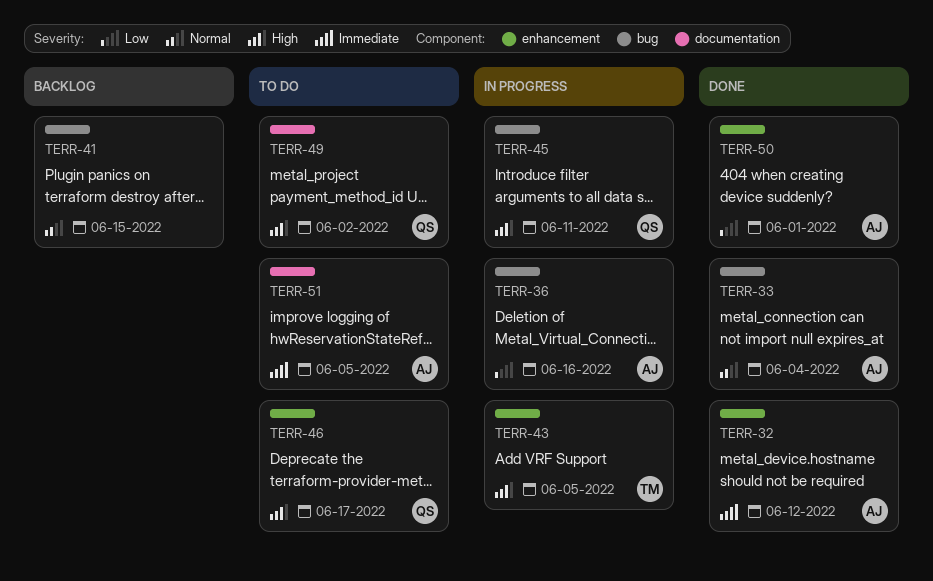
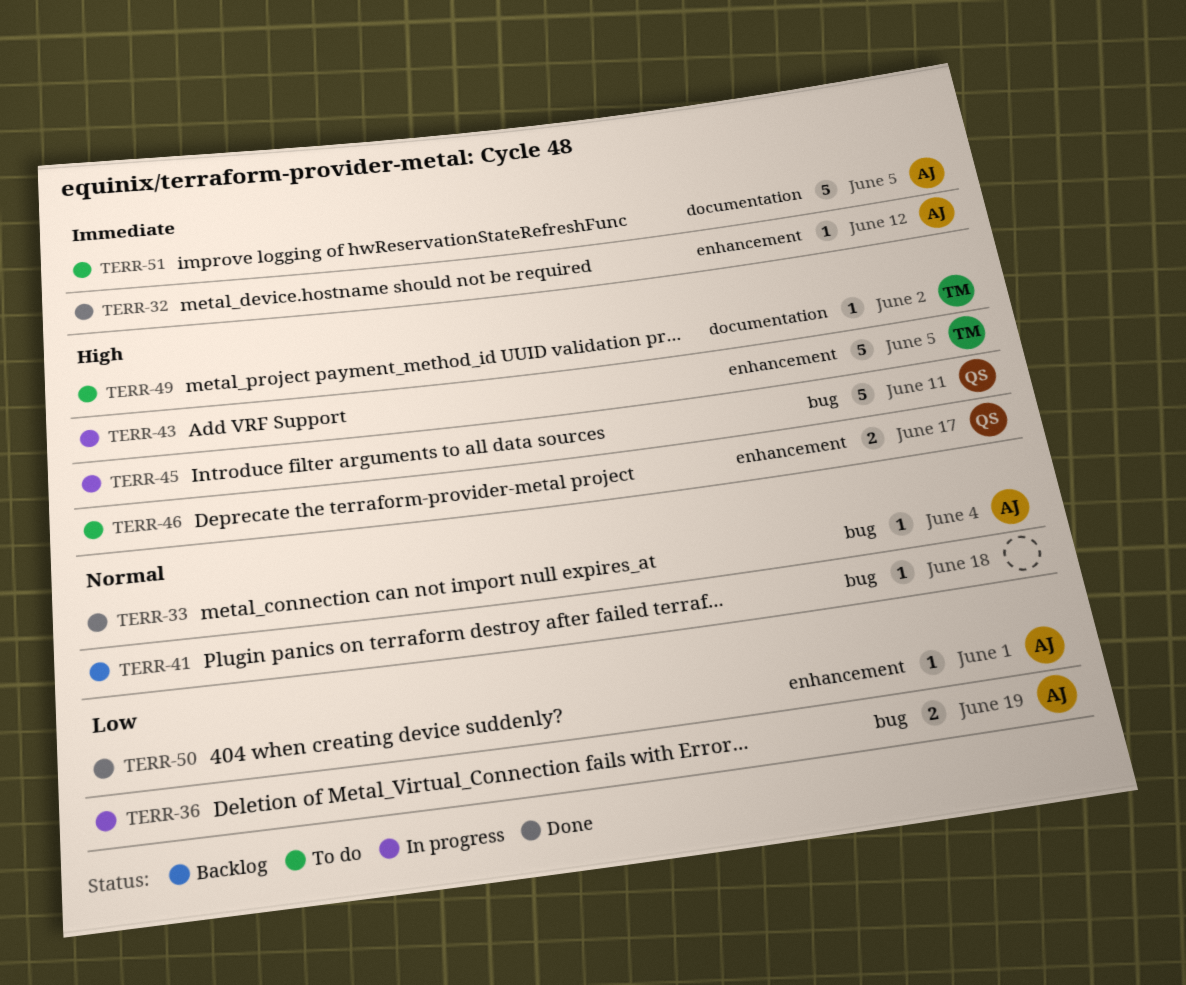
TERR-36, due: Jun 16 -> Jun 19
TERR-41, due: Jun 15 -> Jun 18
TERR-49, owner: QS -> TM

